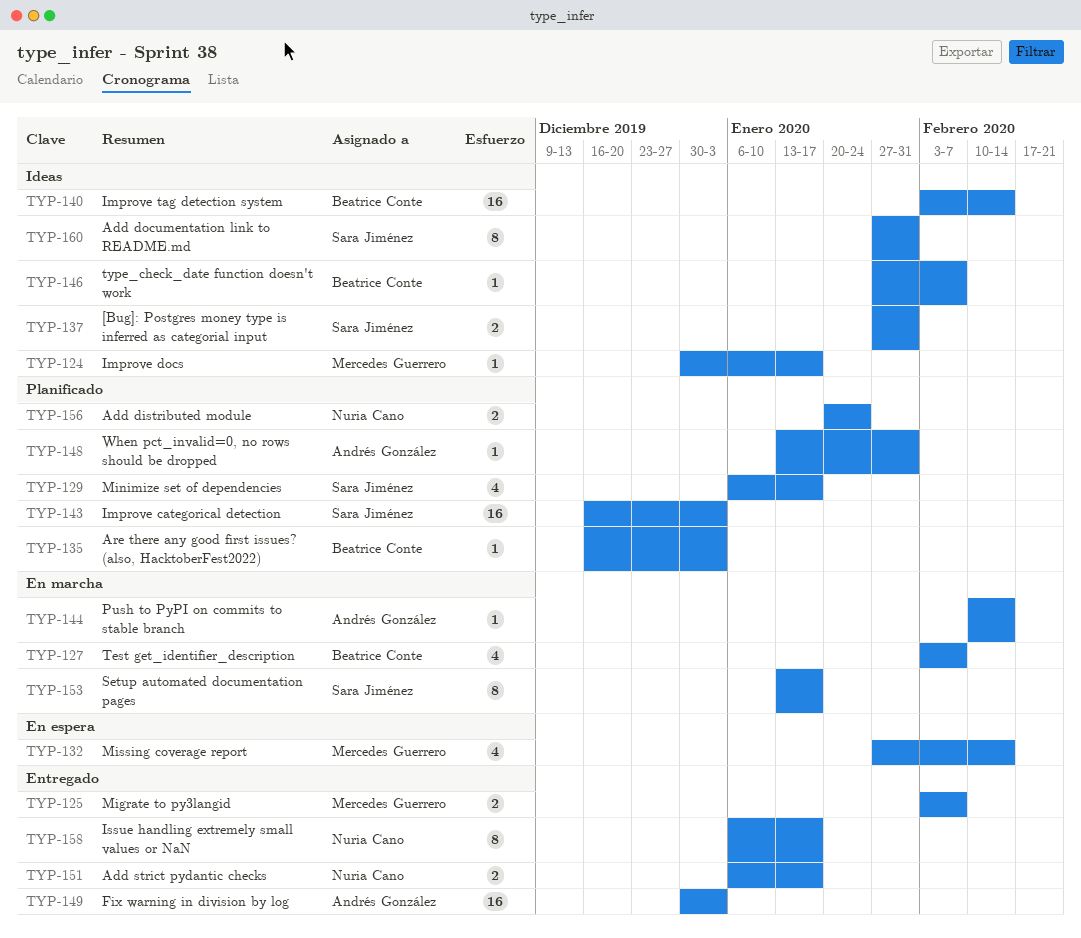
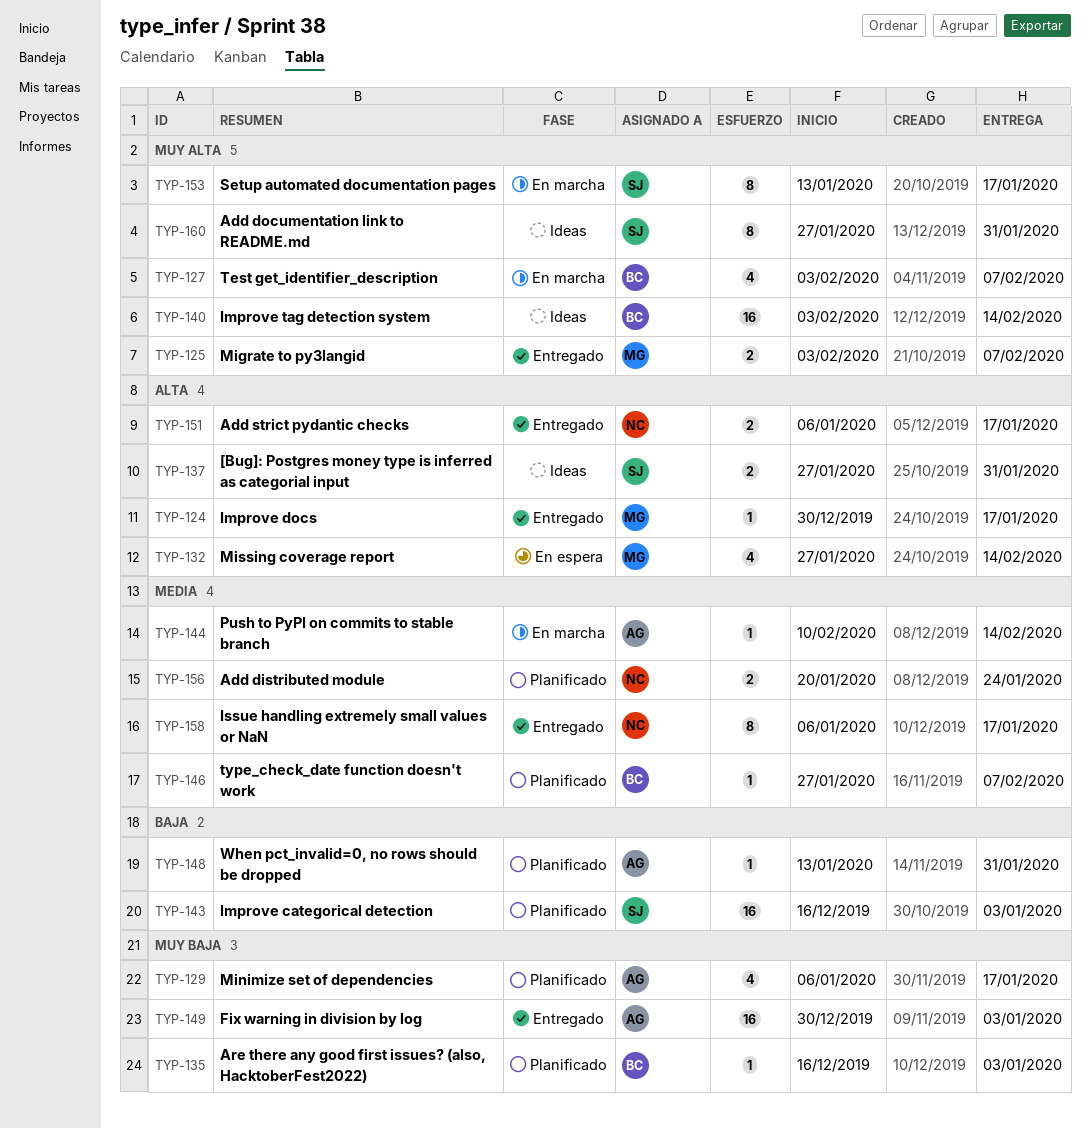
TYP-124, status: Ideas -> Entregado
TYP-129, owner: Sara Jiménez -> Andrés González
TYP-146, status: Ideas -> Planificado

